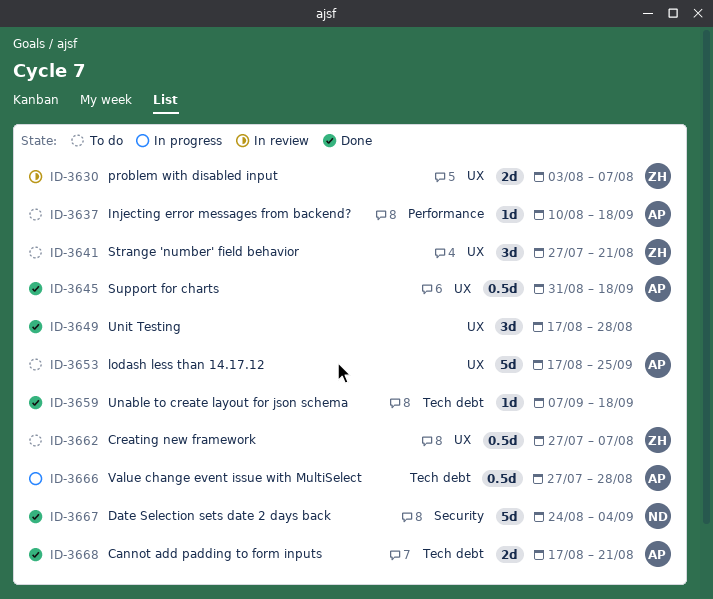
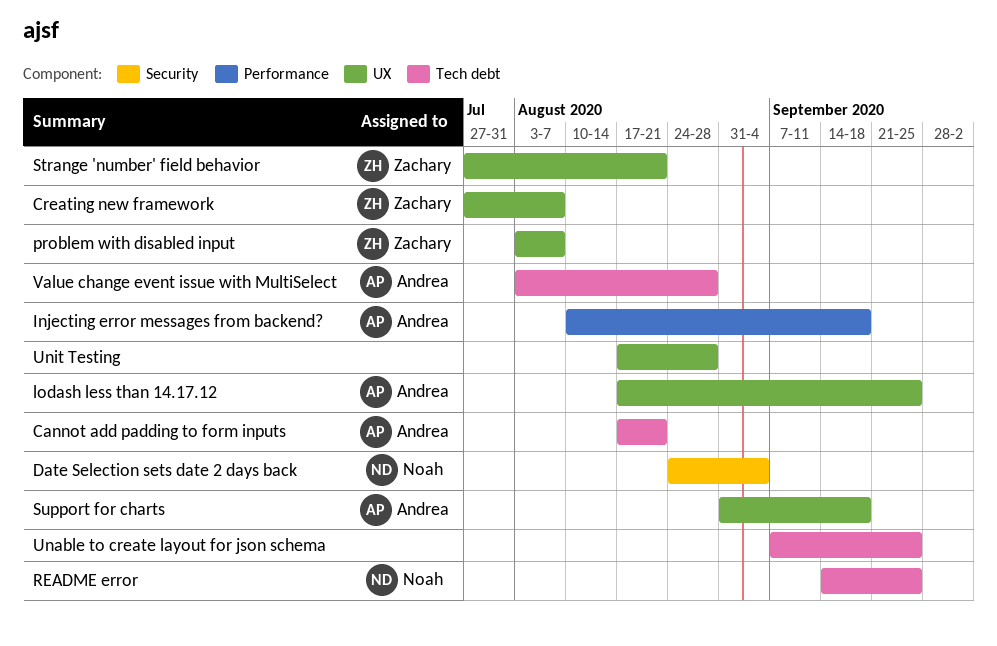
README error: none -> present
Unable to create layout for json schema, due: Sep 18 -> Sep 25
Value change event issue with MultiSelect, start: Jul 27 -> Aug 3

